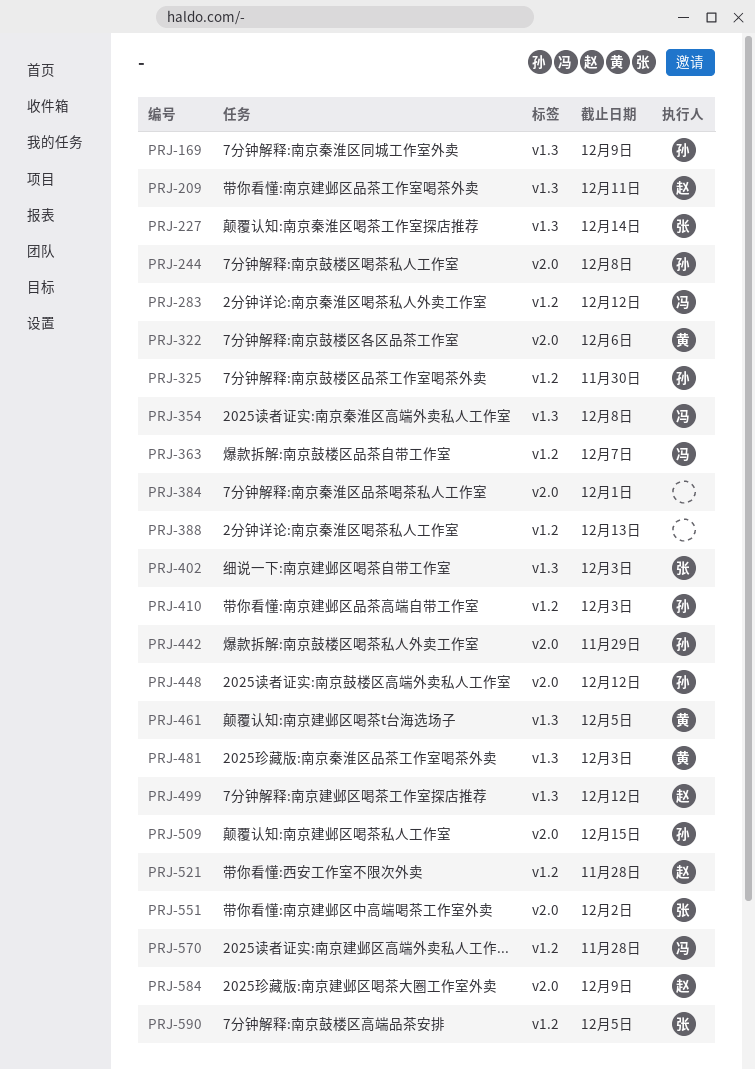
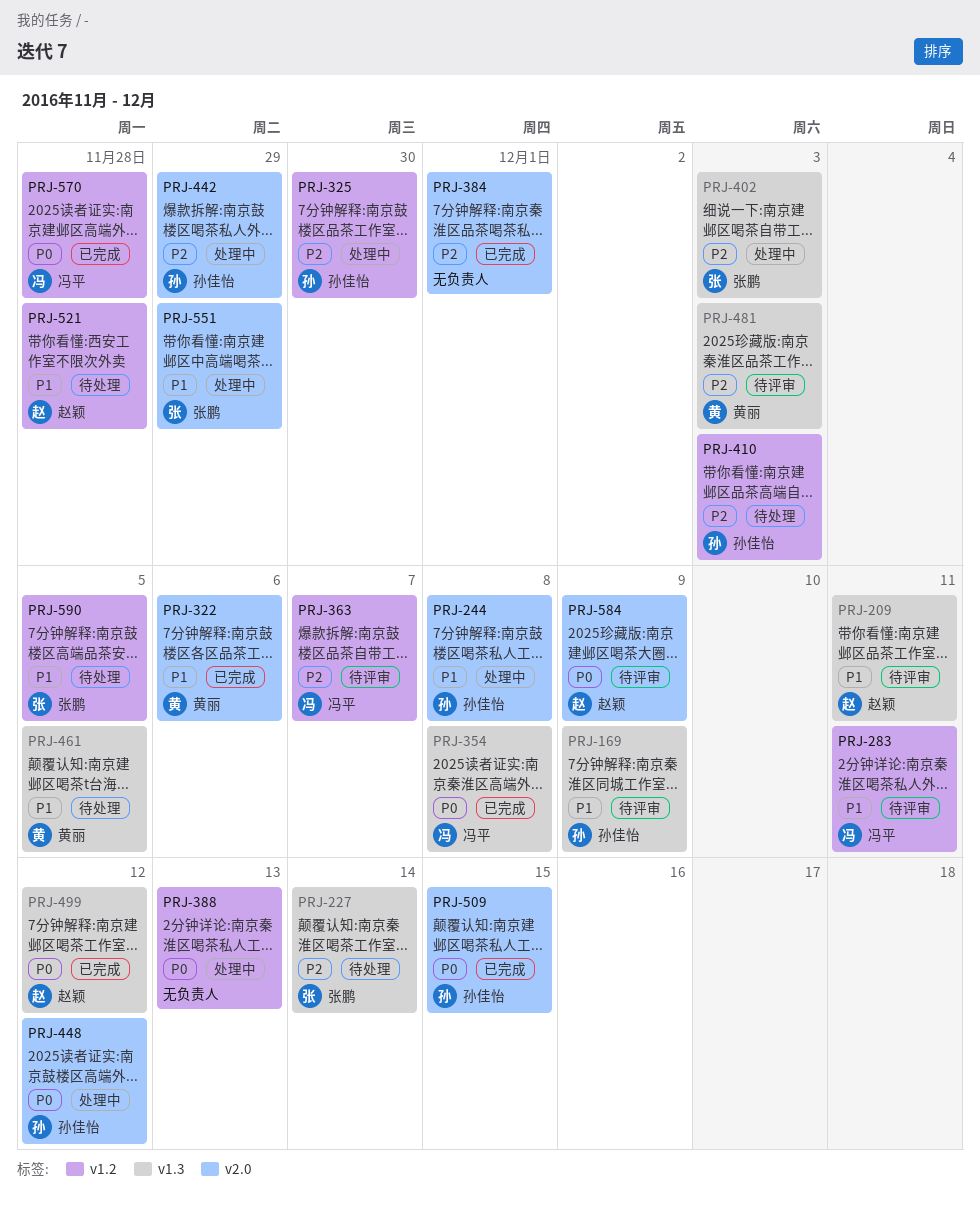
PRJ-283, due: Dec 12 -> Dec 11
PRJ-551, due: Dec 2 -> Nov 29

